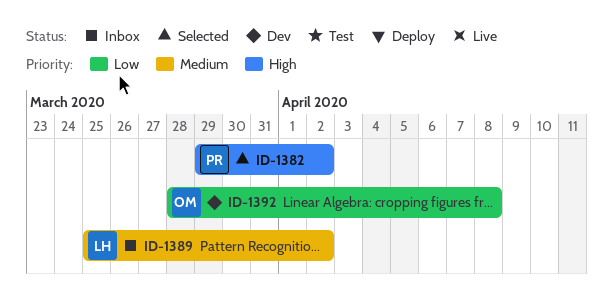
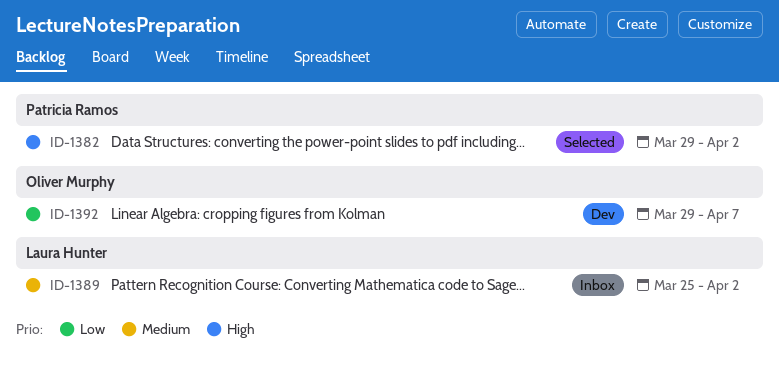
ID-1392, start: Mar 28 -> Mar 29
ID-1392, due: Apr 8 -> Apr 7

